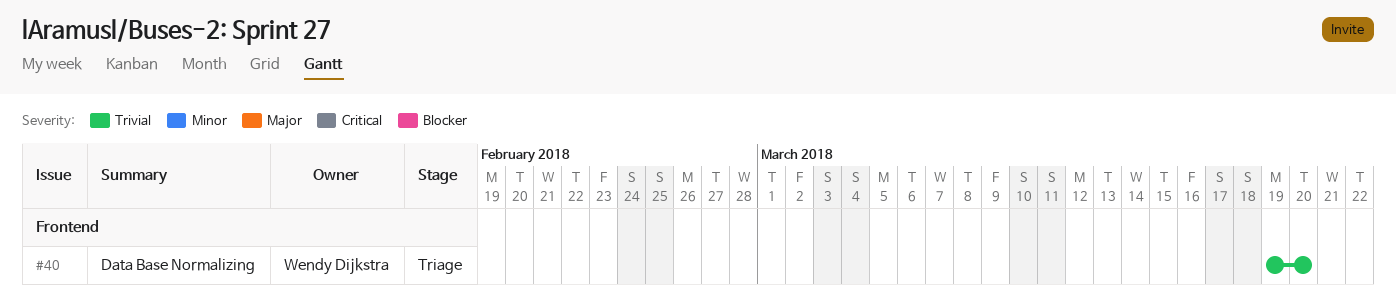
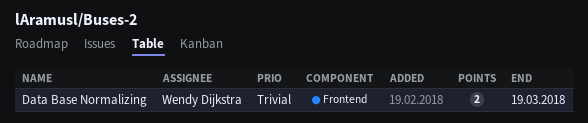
Data Base Normalizing, due: Mar 20 -> Mar 19

